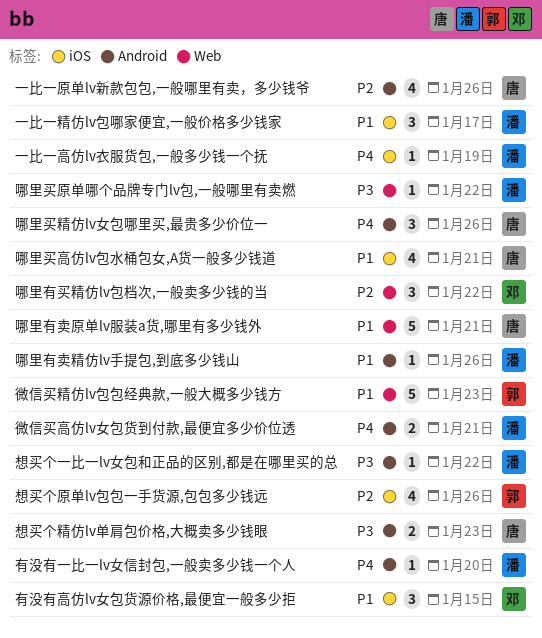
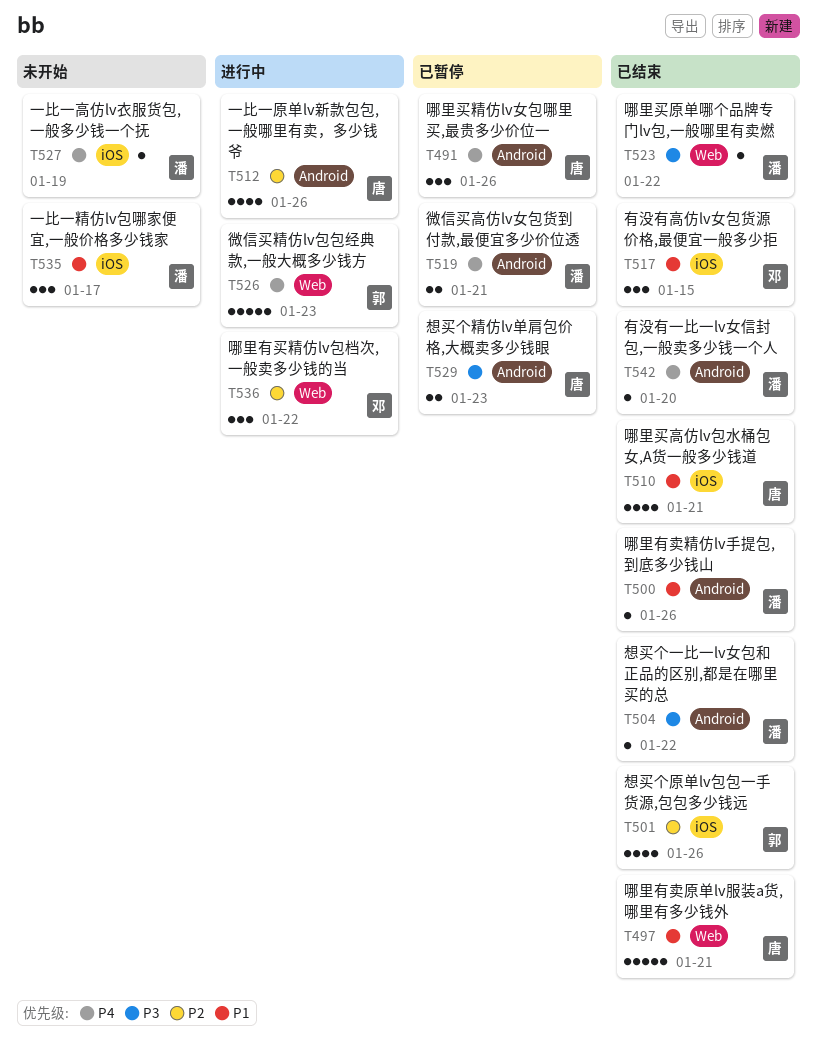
微信买精仿lv包包经典款,一般大概多少钱方, priority: P1 -> P4

